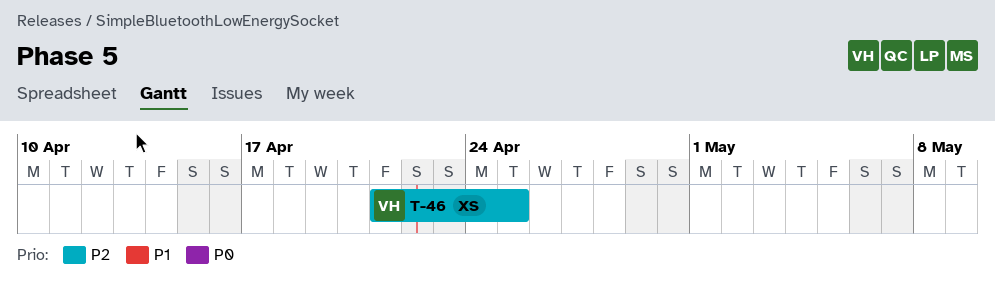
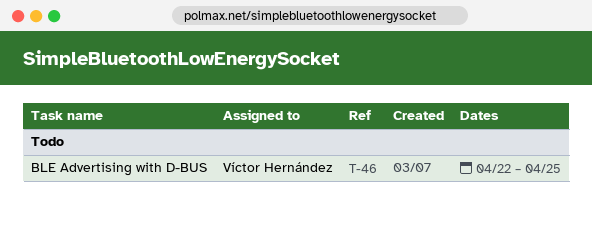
T-46, start: Apr 21 -> Apr 22

